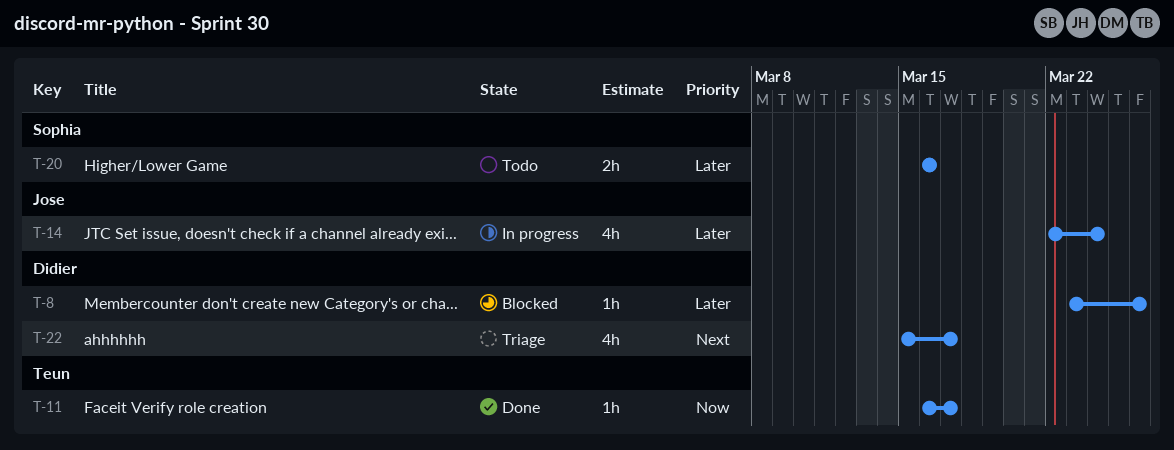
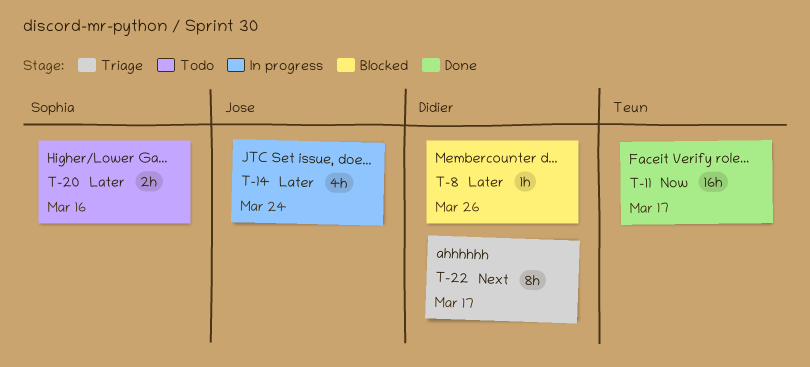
T-11, estimate: 1h -> 16h
T-22, estimate: 4h -> 8h

